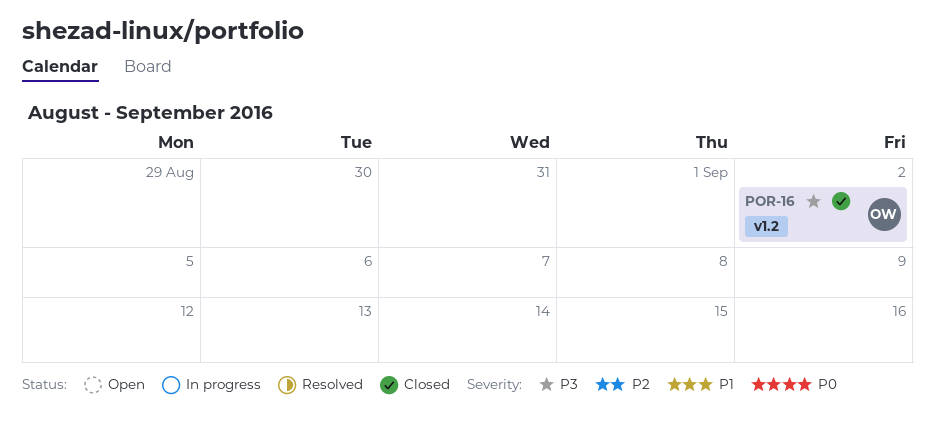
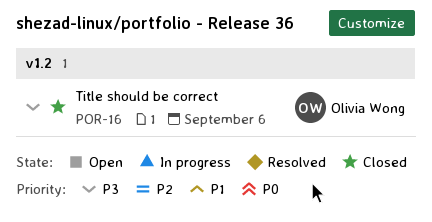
POR-16, due: Sep 2 -> Sep 6

